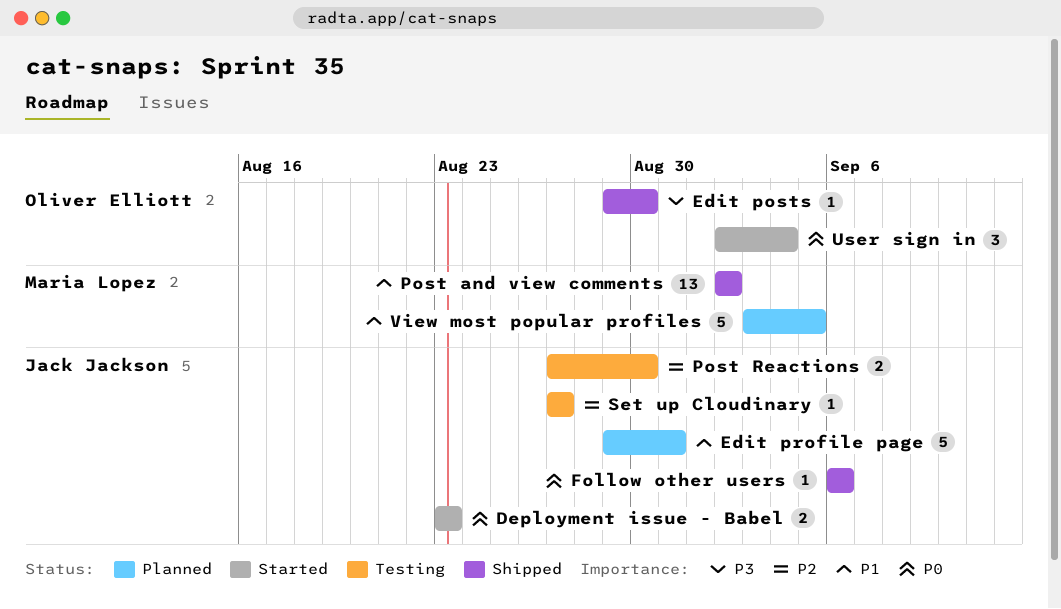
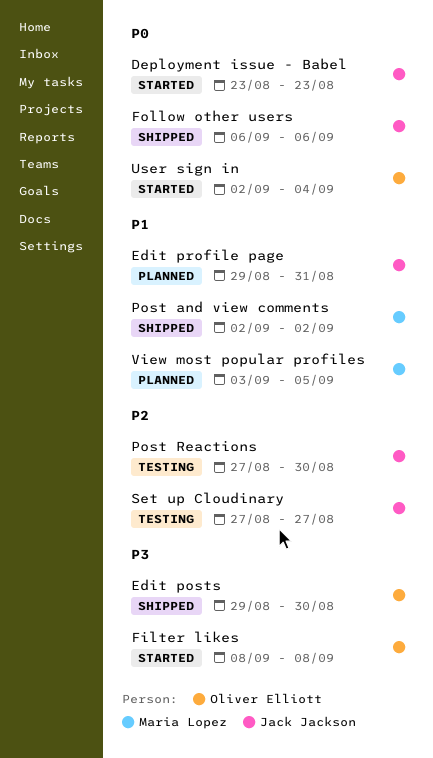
Filter likes: none -> present

